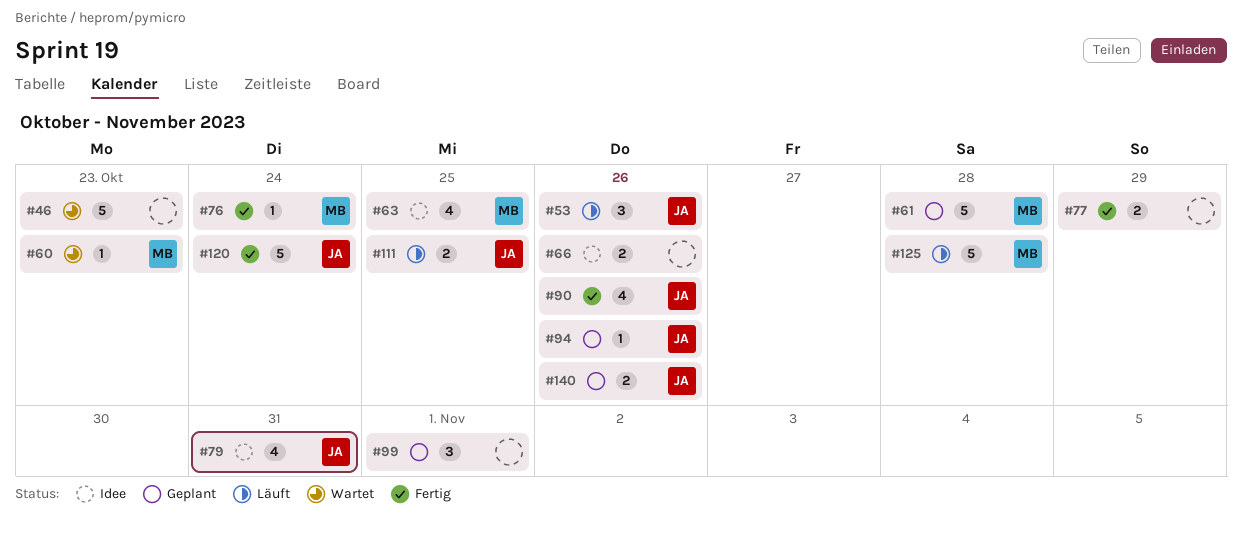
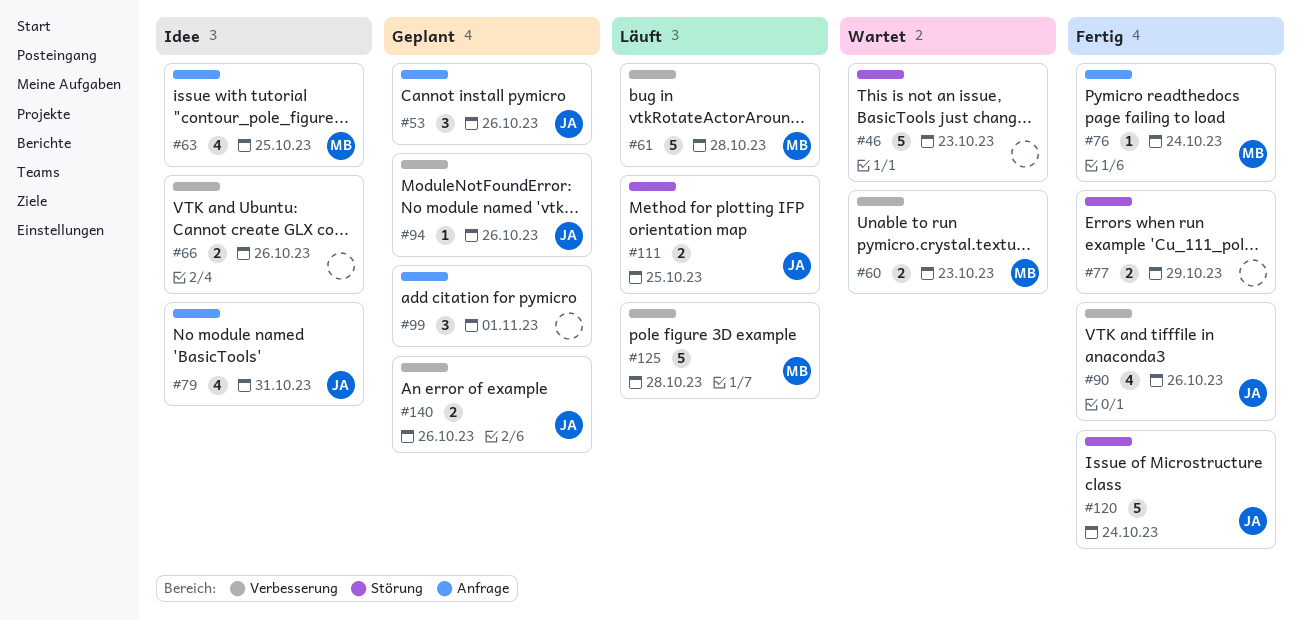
#53, status: Läuft -> Geplant
#60, estimate: 1 -> 2
#61, status: Geplant -> Läuft

